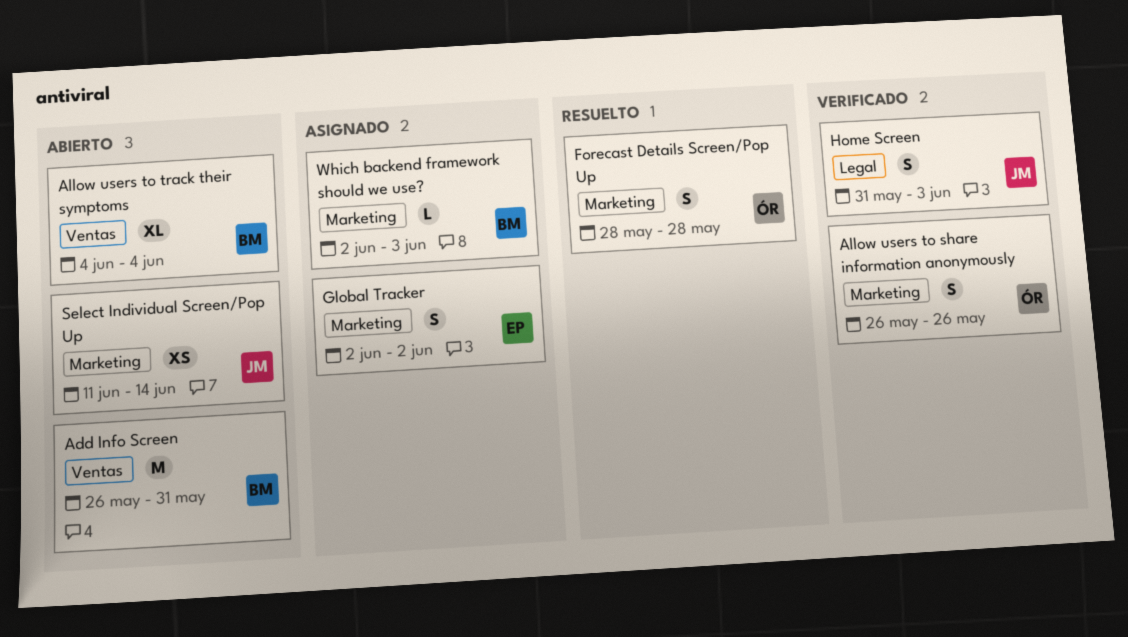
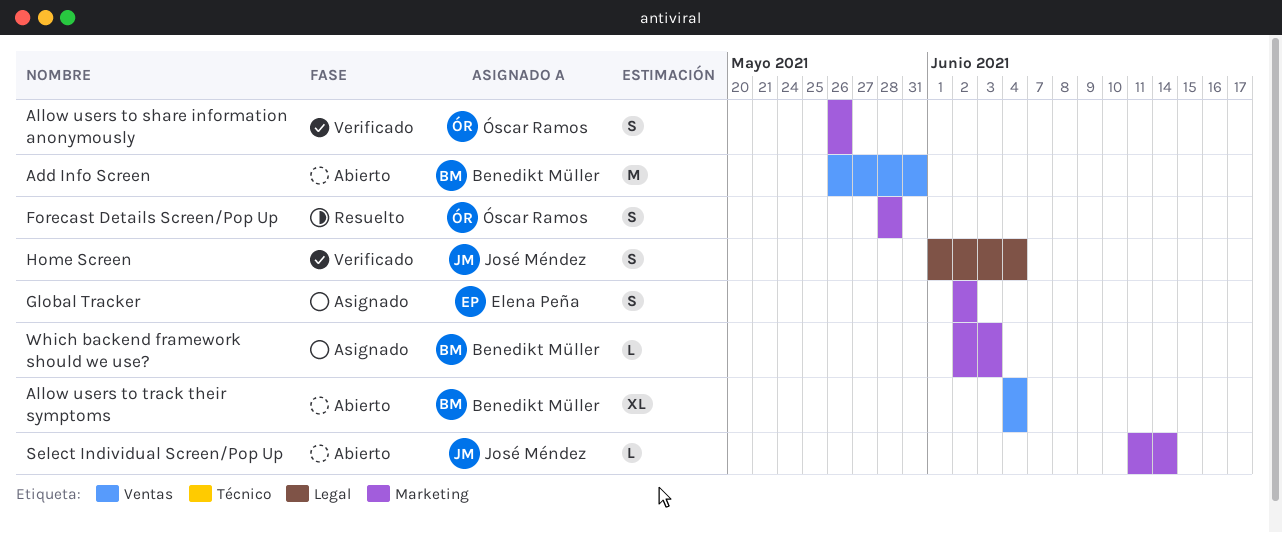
Home Screen, start: May 31 -> Jun 1
Home Screen, due: Jun 3 -> Jun 4
Select Individual Screen/Pop Up, estimate: XS -> L

